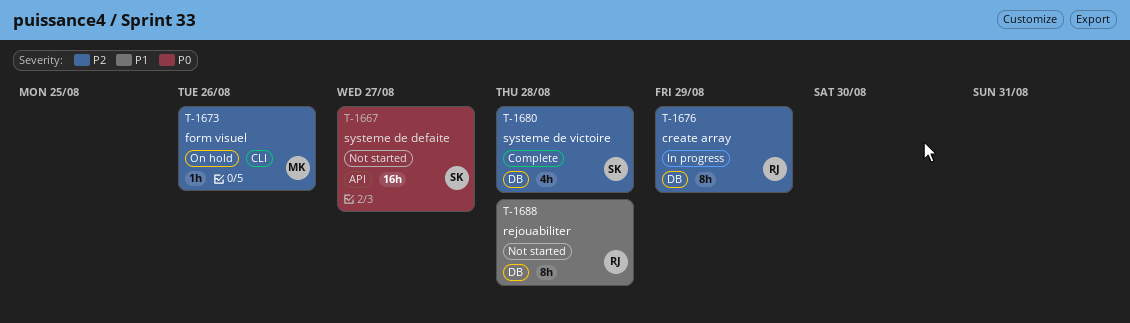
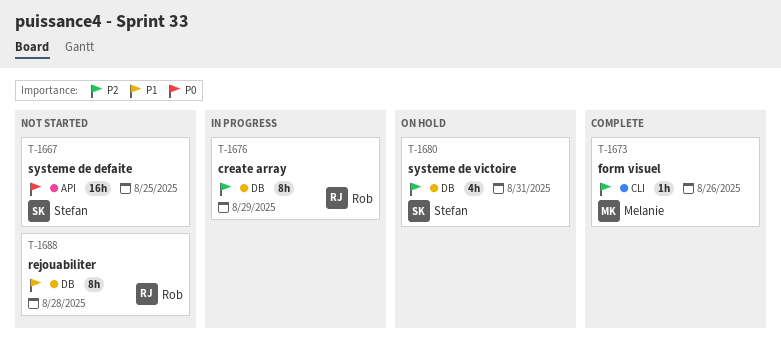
T-1667, due: Aug 27 -> Aug 25
T-1673, status: On hold -> Complete
T-1680, status: Complete -> On hold
T-1680, due: Aug 28 -> Aug 31

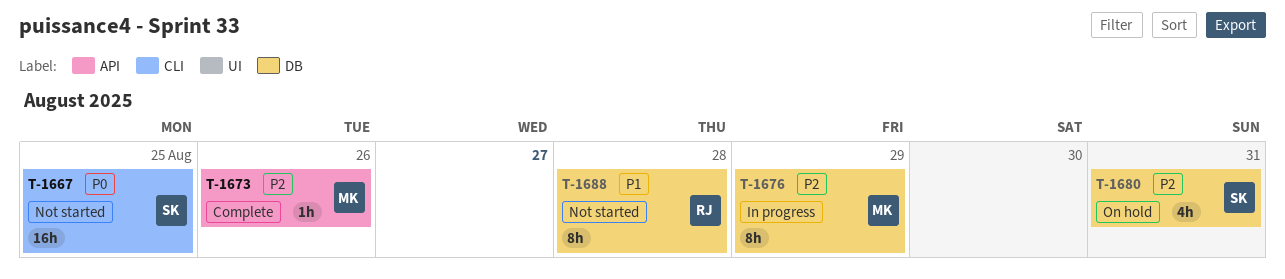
T-1667, label: API -> CLI
T-1673, label: CLI -> API
T-1676, owner: Rob -> Melanie

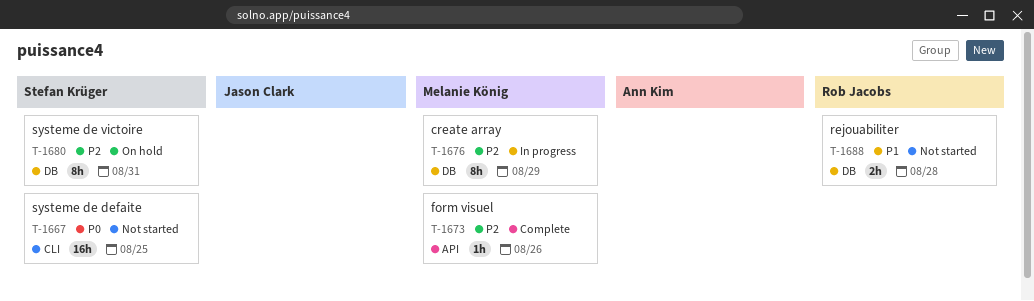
T-1680, estimate: 4h -> 8h
T-1688, estimate: 8h -> 2h

